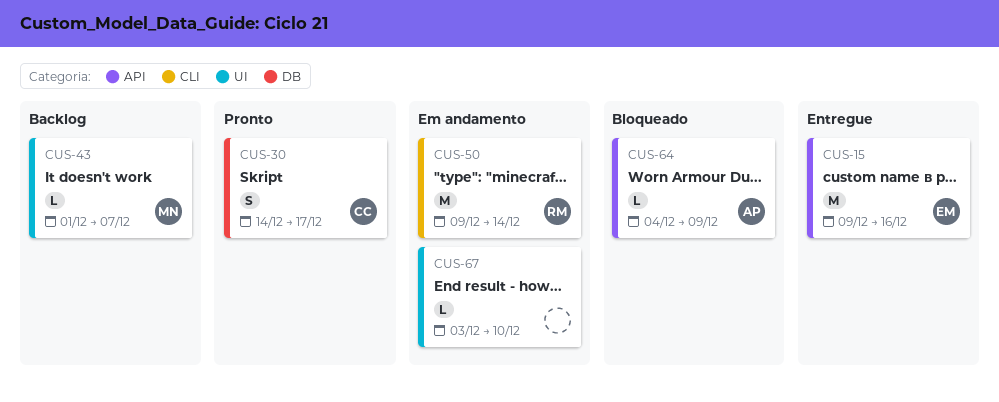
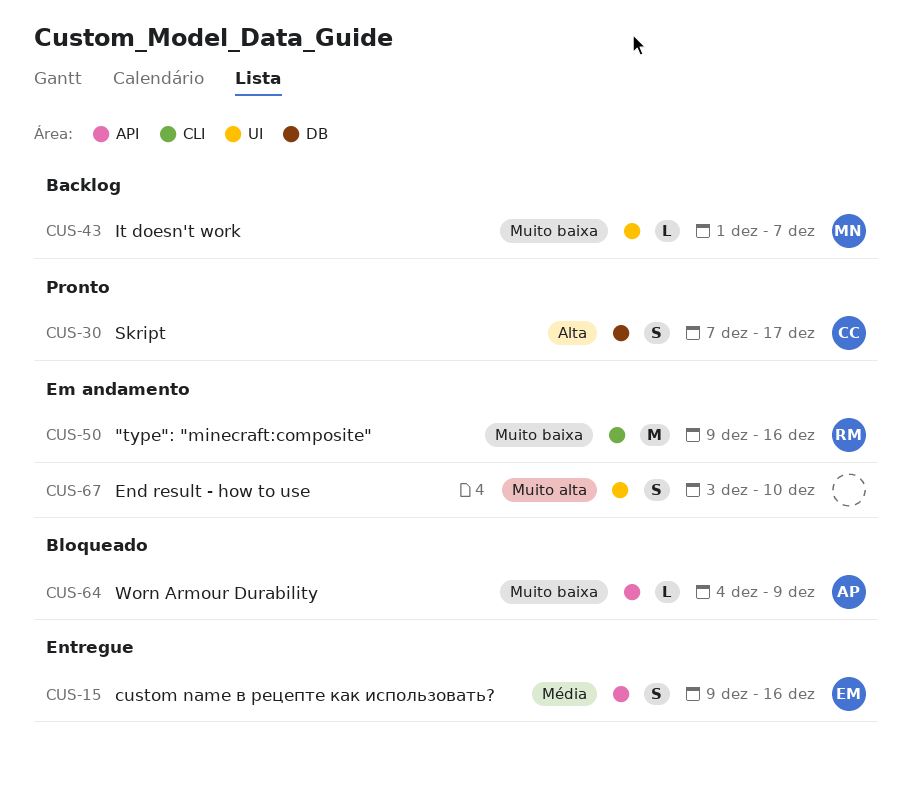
CUS-15, estimate: M -> S
CUS-30, start: Dec 14 -> Dec 7
CUS-50, due: Dec 14 -> Dec 16
CUS-67, estimate: L -> S

